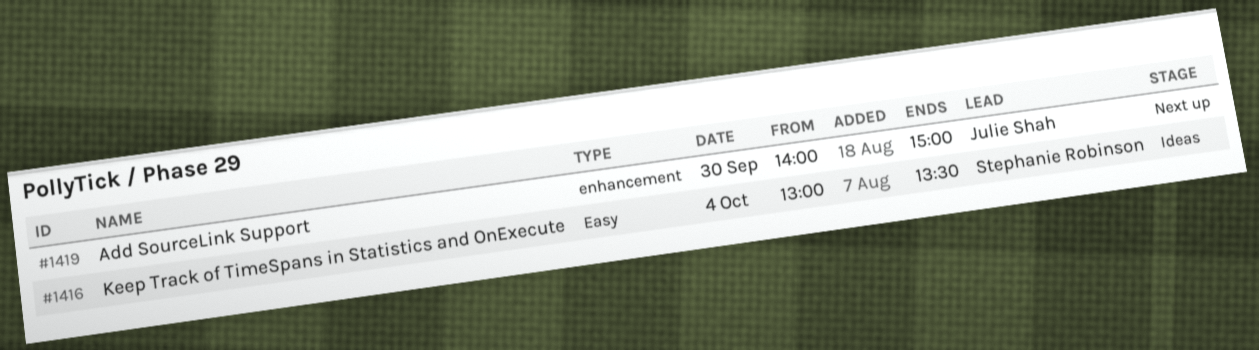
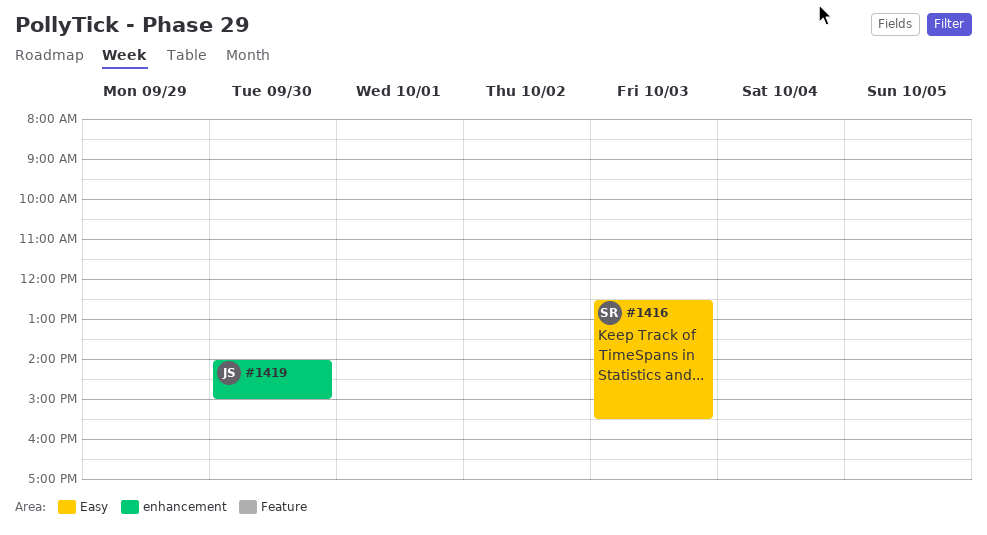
#1416, day: Oct 4 -> Oct 3
#1416, begins: 13:00 -> 12:30
#1416, ends: 13:30 -> 15:30

